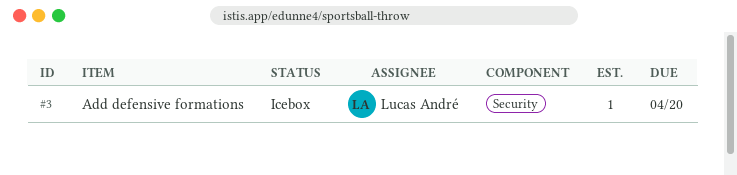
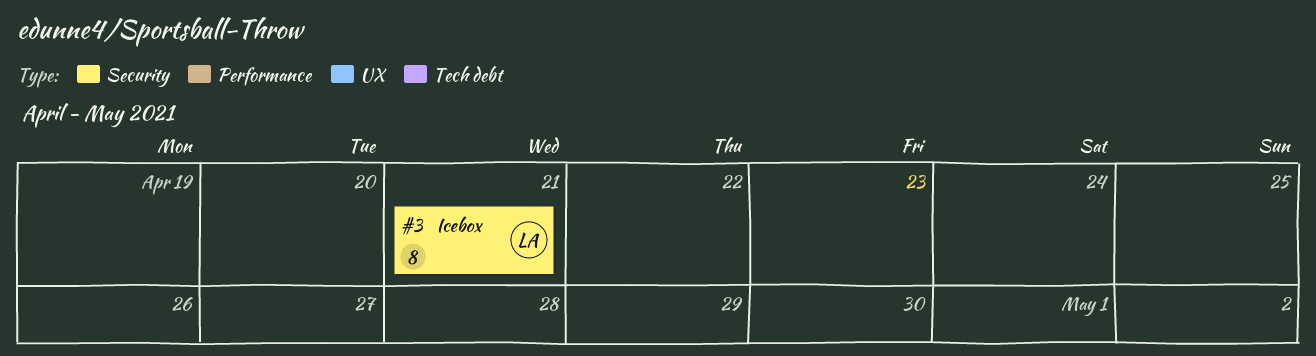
#3, estimate: 1 -> 8
#3, due: Apr 20 -> Apr 21

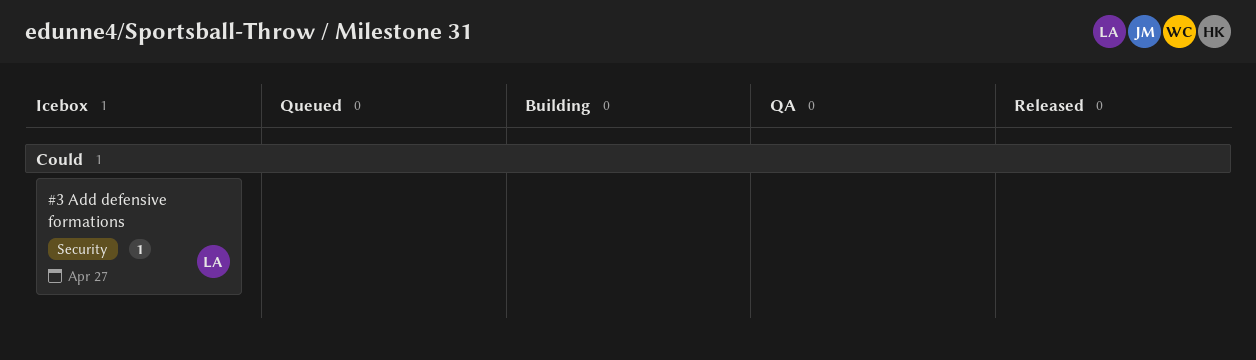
#3, estimate: 8 -> 1
#3, due: Apr 21 -> Apr 27

